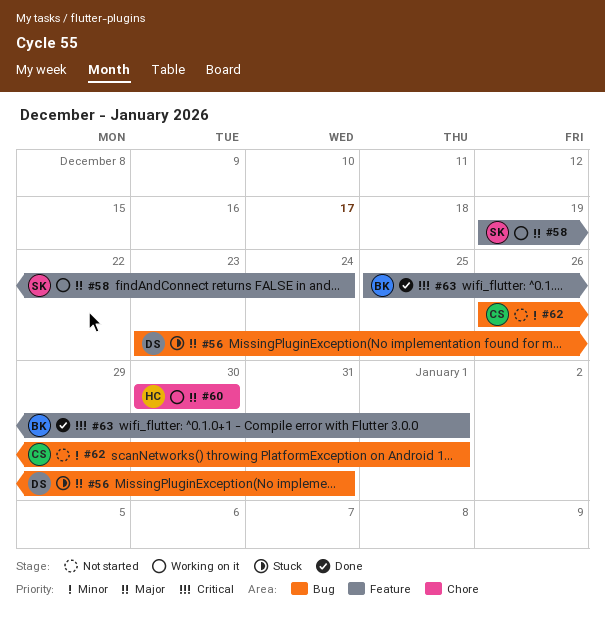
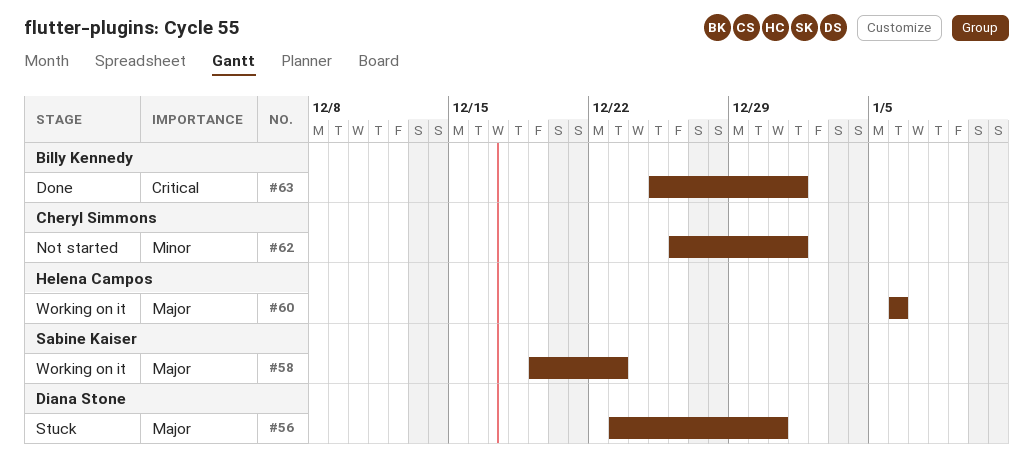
#58, due: Dec 24 -> Dec 23
#60, start: Dec 30 -> Jan 6
#60, due: Dec 30 -> Jan 6

